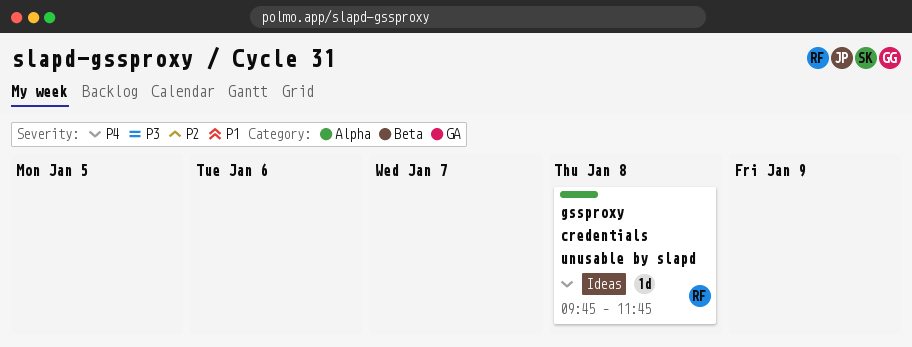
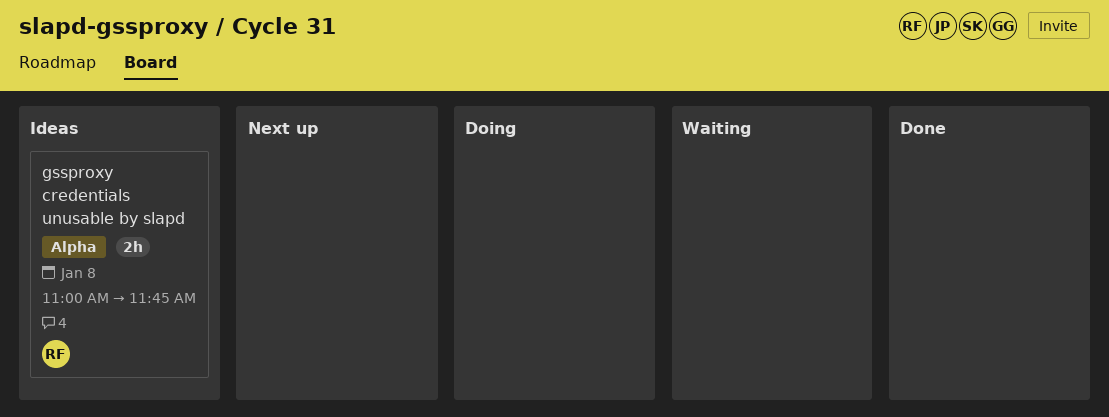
gssproxy credentials unusable by slapd, estimate: 1d -> 2h
gssproxy credentials unusable by slapd, begins: 09:45 -> 11:00

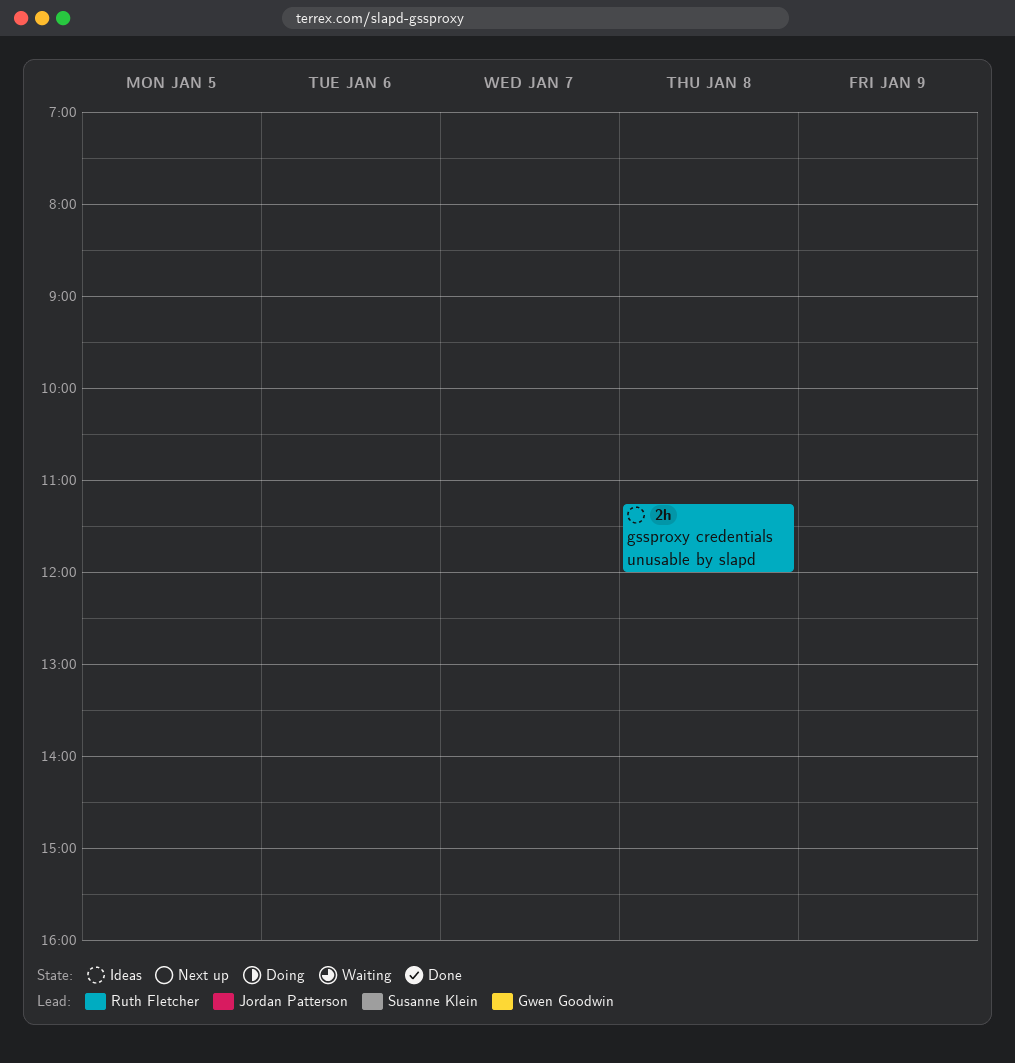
gssproxy credentials unusable by slapd, begins: 11:00 -> 11:15
gssproxy credentials unusable by slapd, ends: 11:45 -> 12:00

